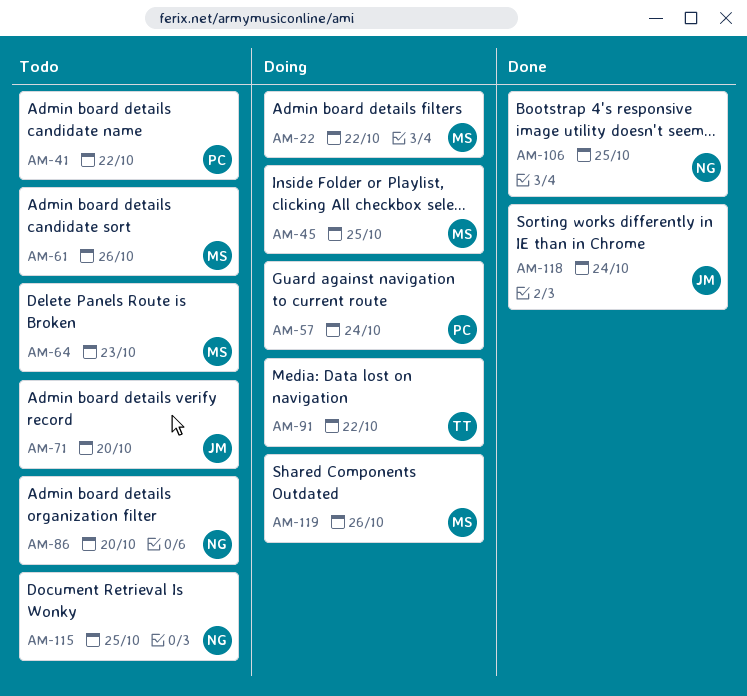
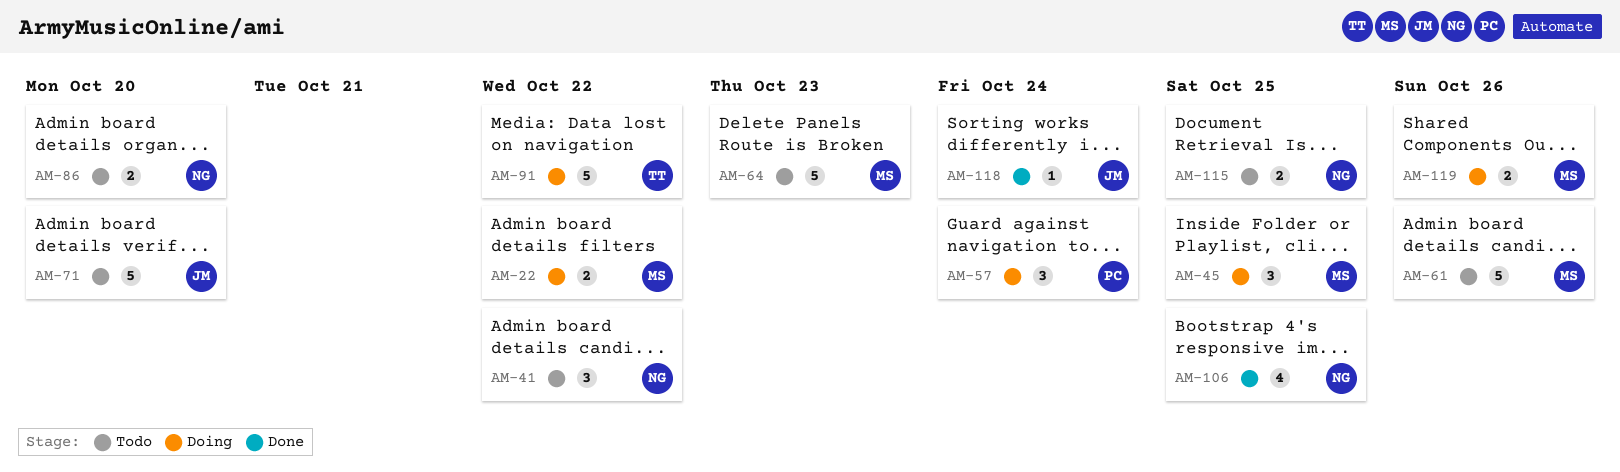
AM-41, owner: PC -> NG

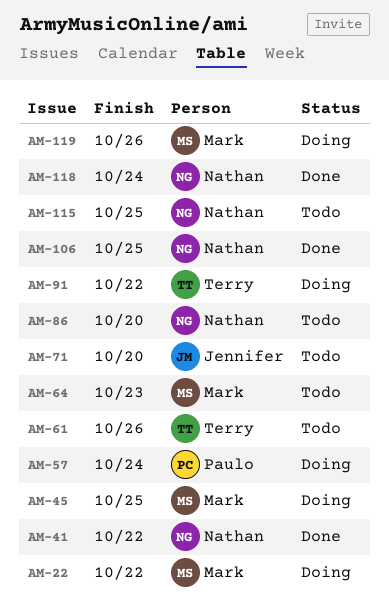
AM-41, status: Todo -> Done
AM-61, owner: Mark -> Terry
AM-118, owner: Jennifer -> Nathan

